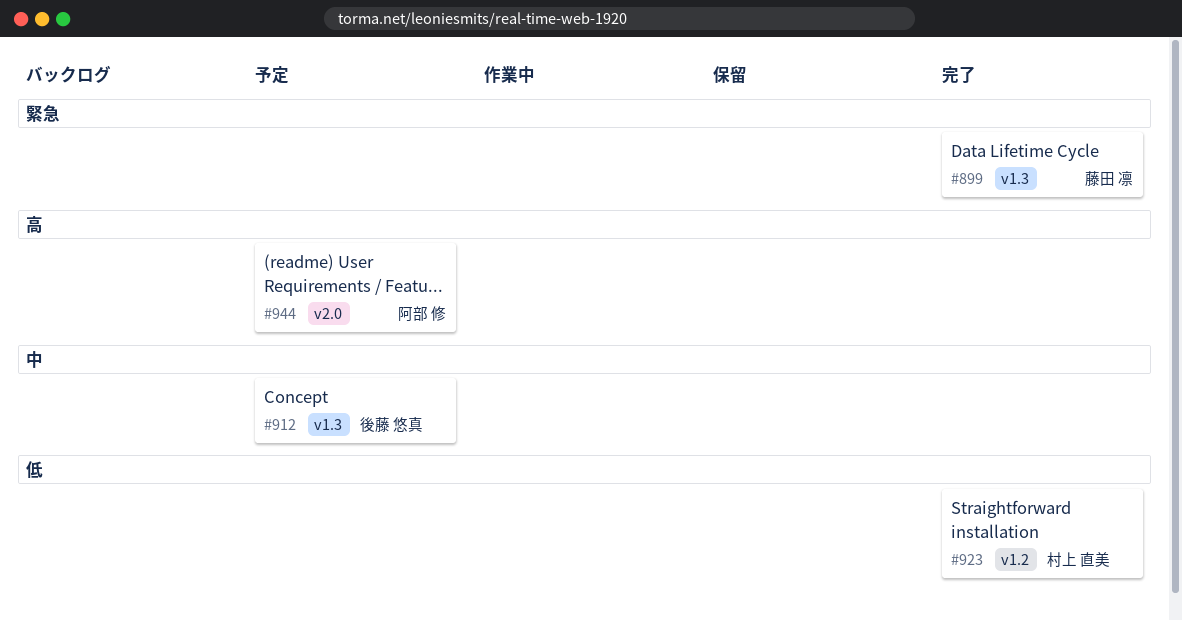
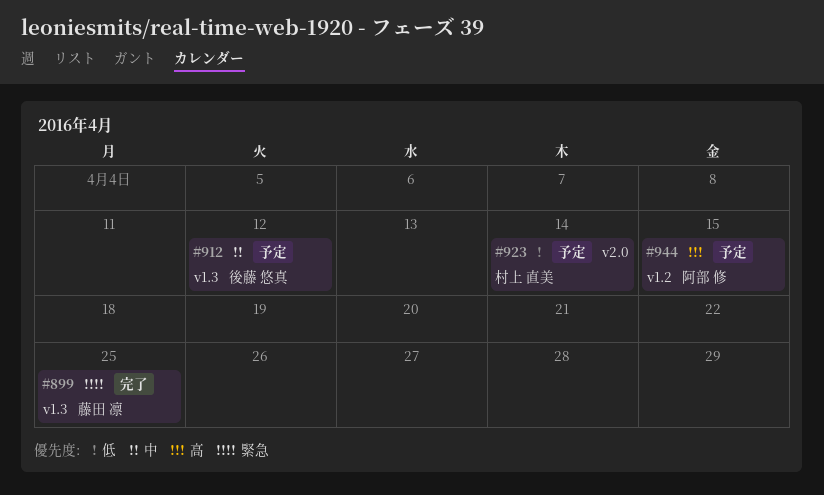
#923, status: 完了 -> 予定
#923, label: v1.2 -> v2.0
#944, label: v2.0 -> v1.2

